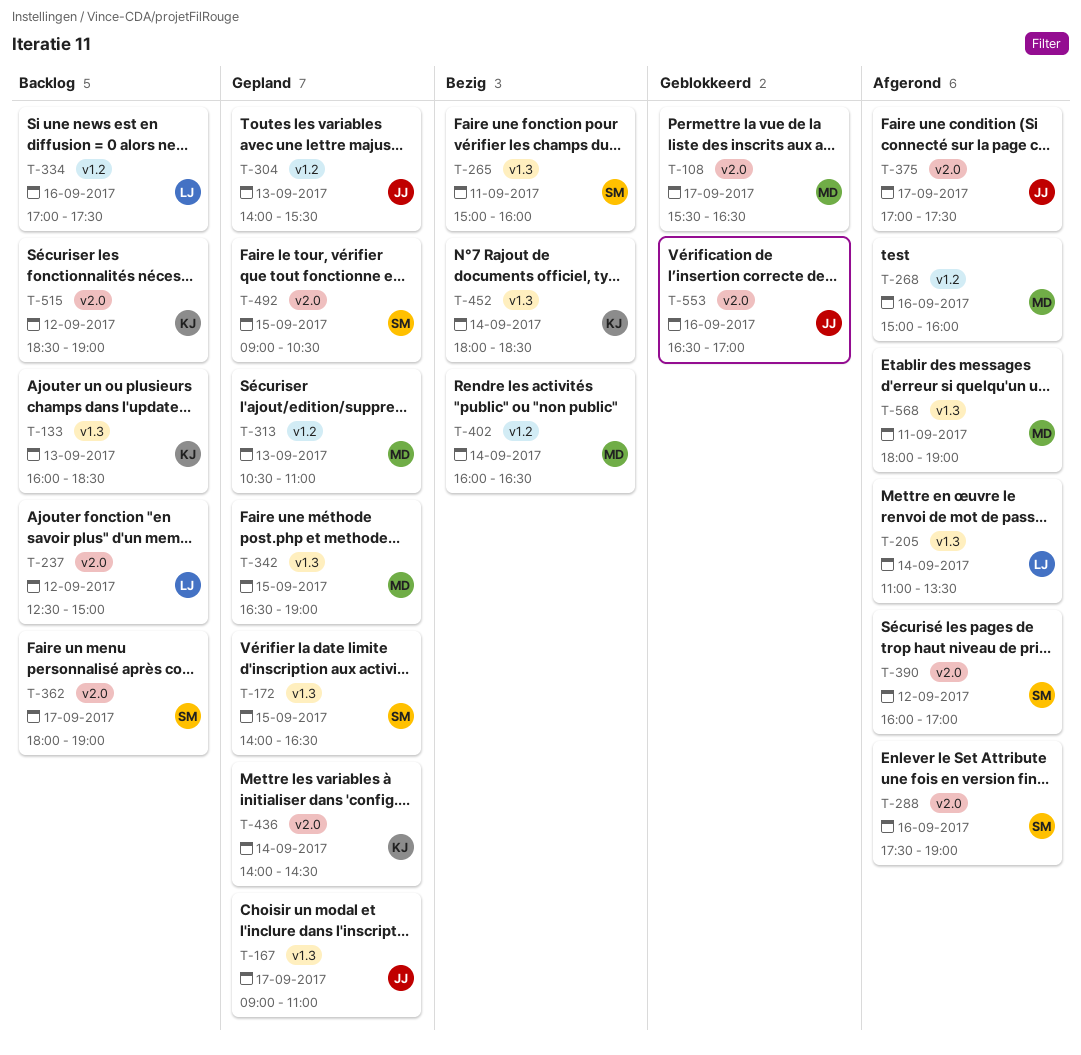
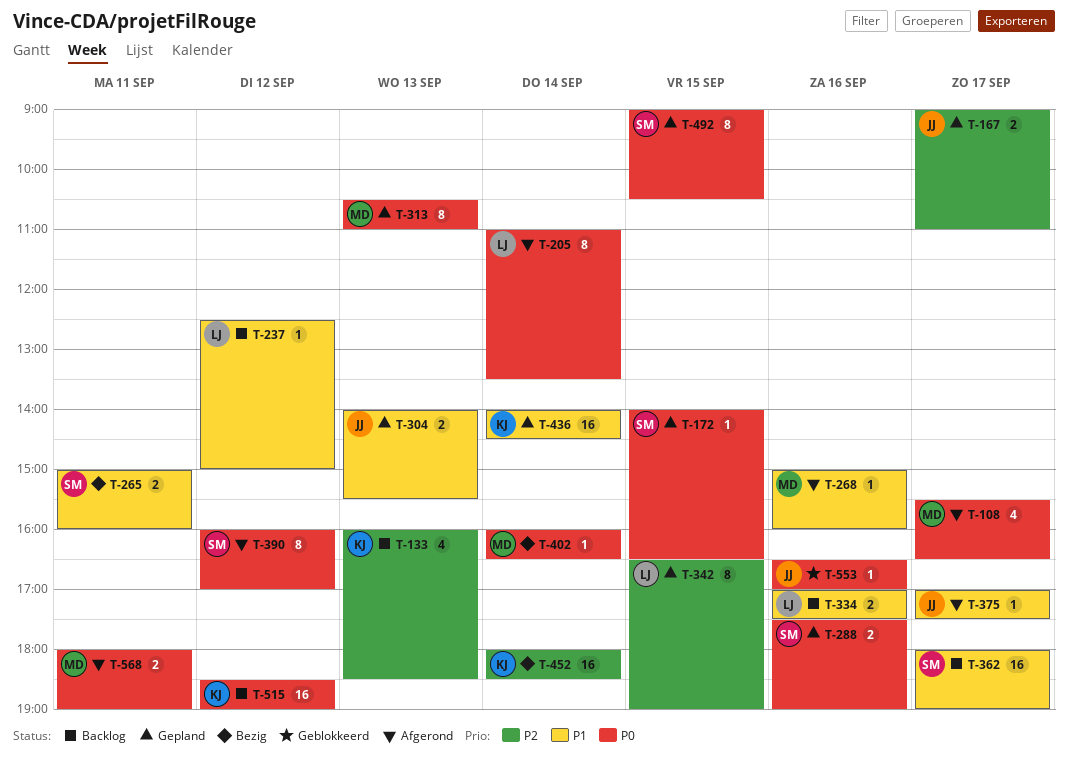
T-108, status: Geblokkeerd -> Afgerond
T-288, status: Afgerond -> Gepland
T-342, owner: MD -> LJ

